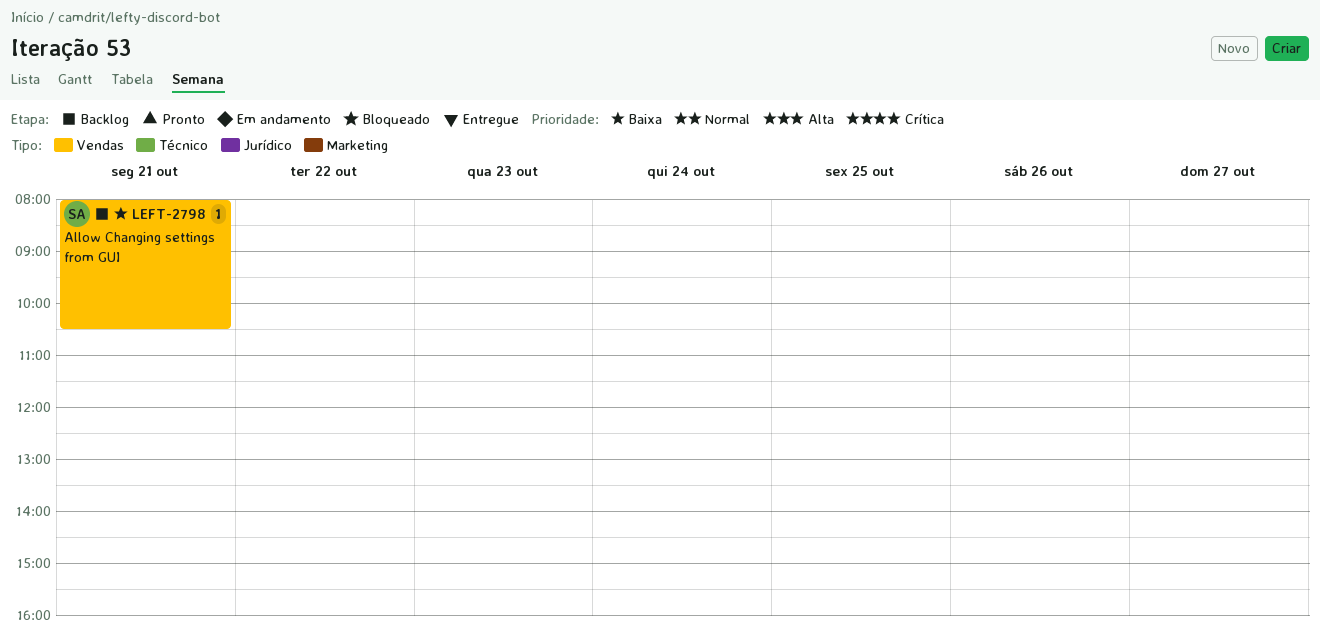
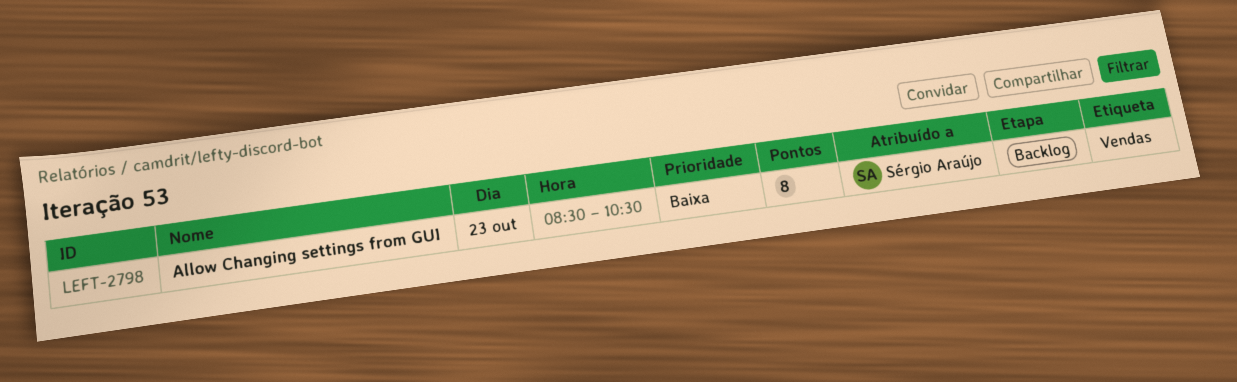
LEFT-2798, estimate: 1 -> 8
LEFT-2798, day: Oct 21 -> Oct 23
LEFT-2798, begins: 08:00 -> 08:30

